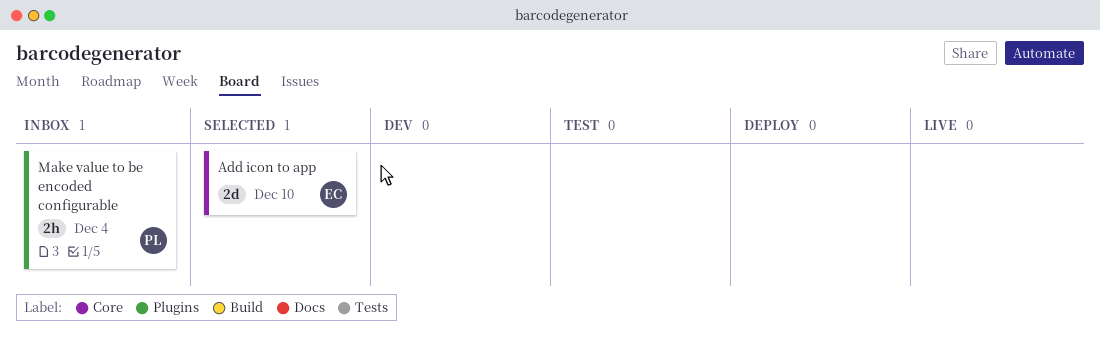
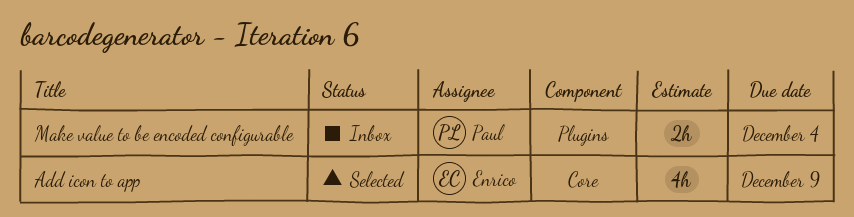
Add icon to app, estimate: 2d -> 4h
Add icon to app, due: Dec 10 -> Dec 9

